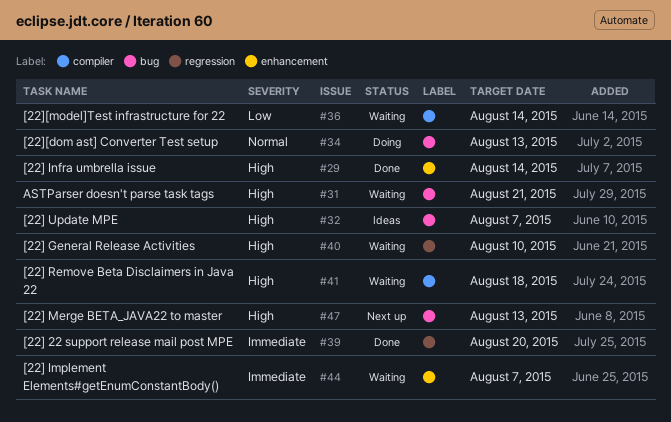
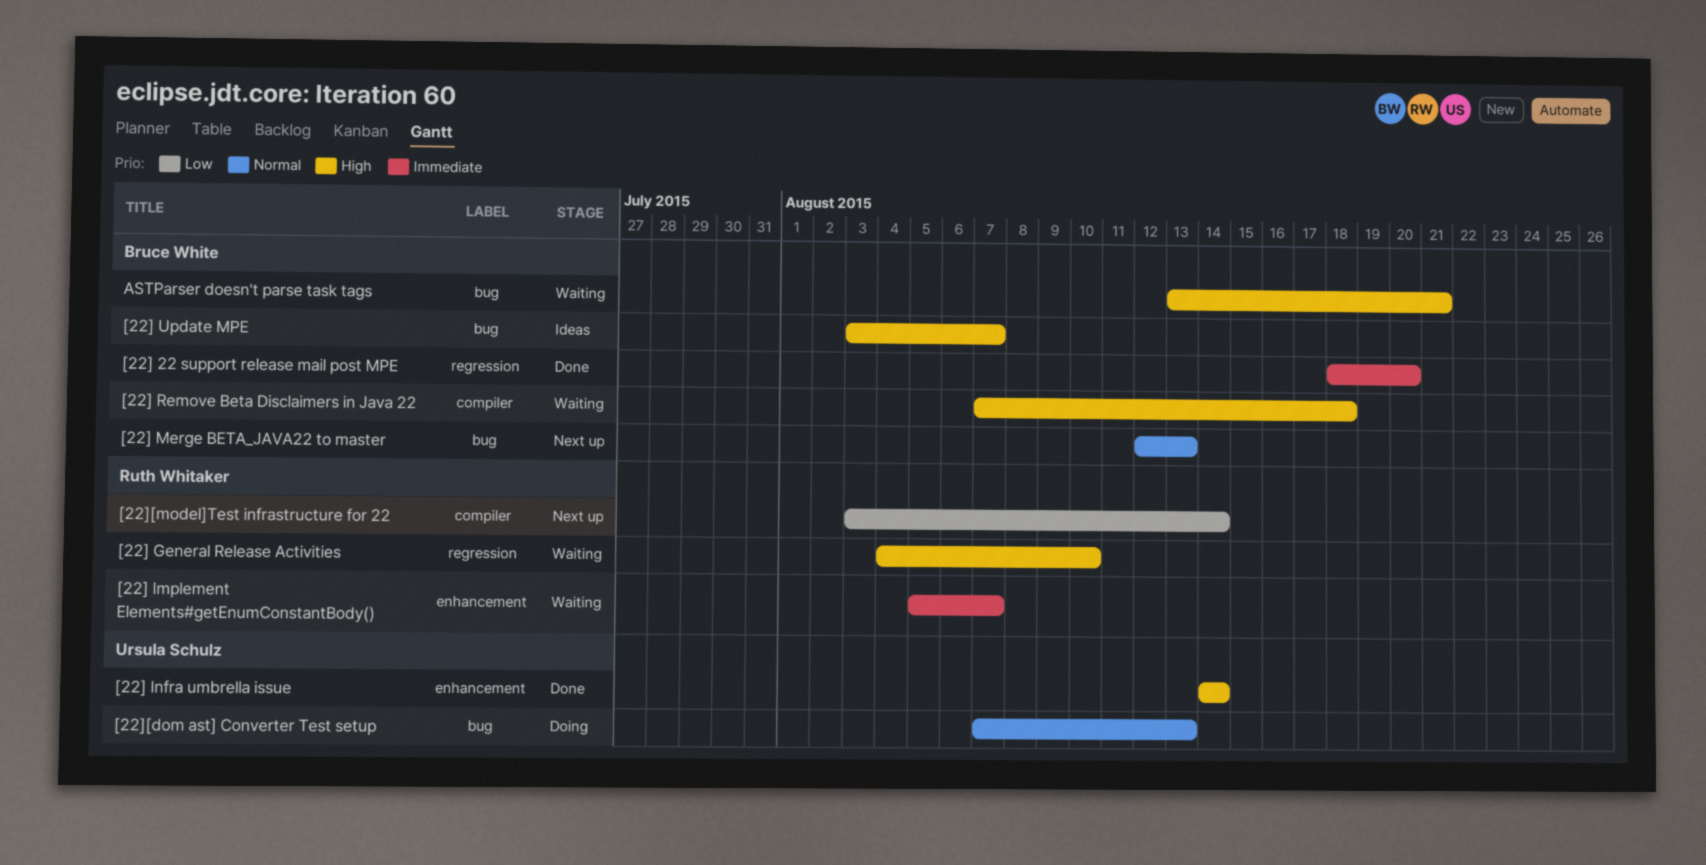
[22] Merge BETA_JAVA22 to master, priority: High -> Normal
[22][model]Test infrastructure for 22, status: Waiting -> Next up

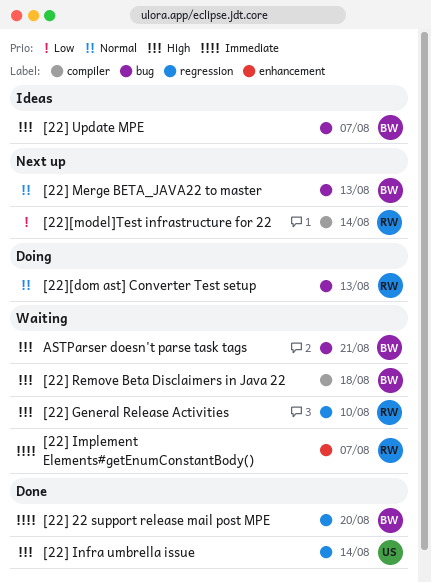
[22] Infra umbrella issue, label: enhancement -> regression
[22][dom ast] Converter Test setup, owner: Ursula Schulz -> Ruth Whitaker

